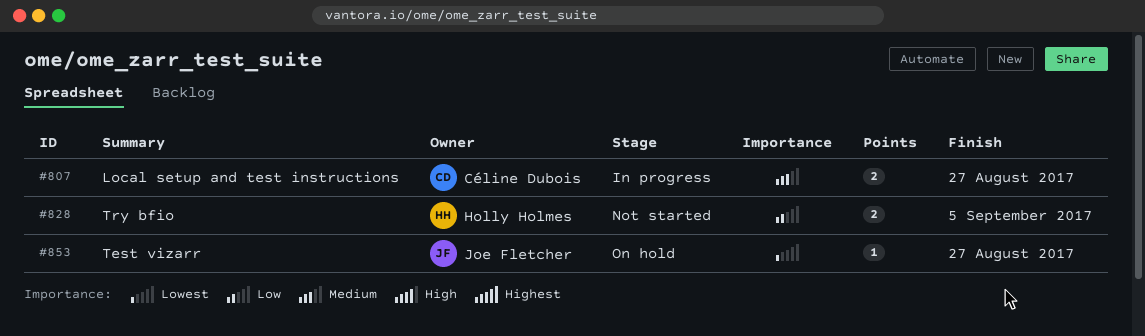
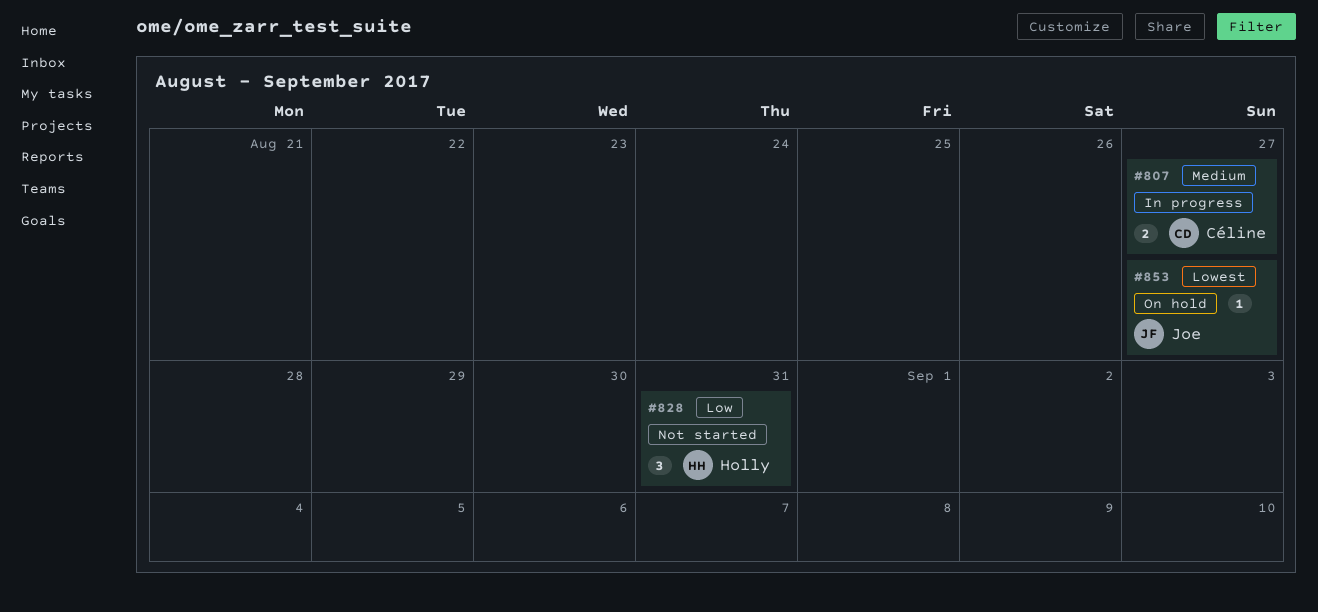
#828, estimate: 2 -> 3
#828, due: Sep 5 -> Aug 31

